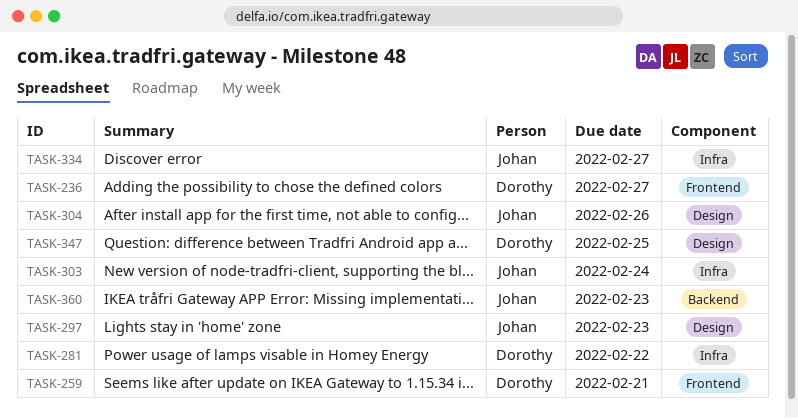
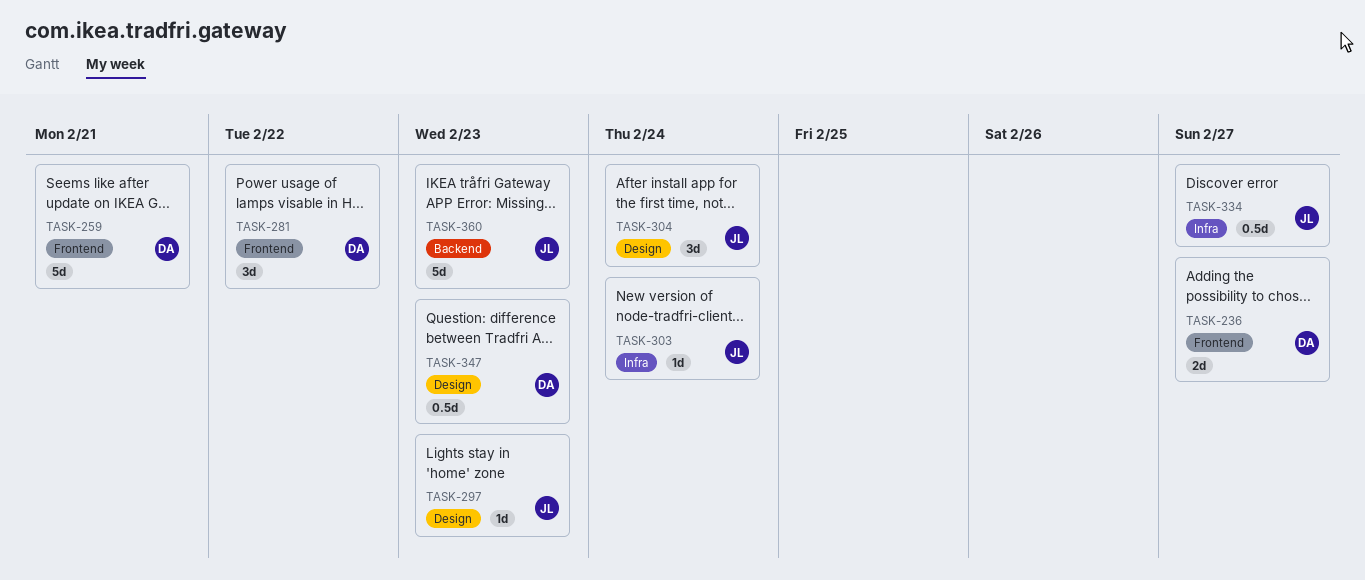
TASK-281, label: Infra -> Frontend
TASK-304, due: Feb 26 -> Feb 24
TASK-347, due: Feb 25 -> Feb 23

